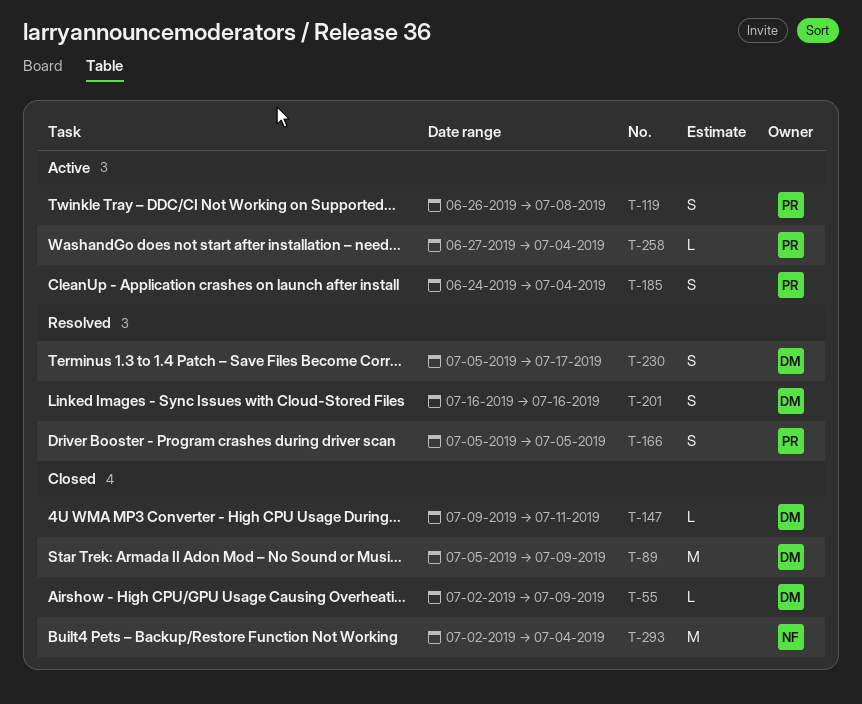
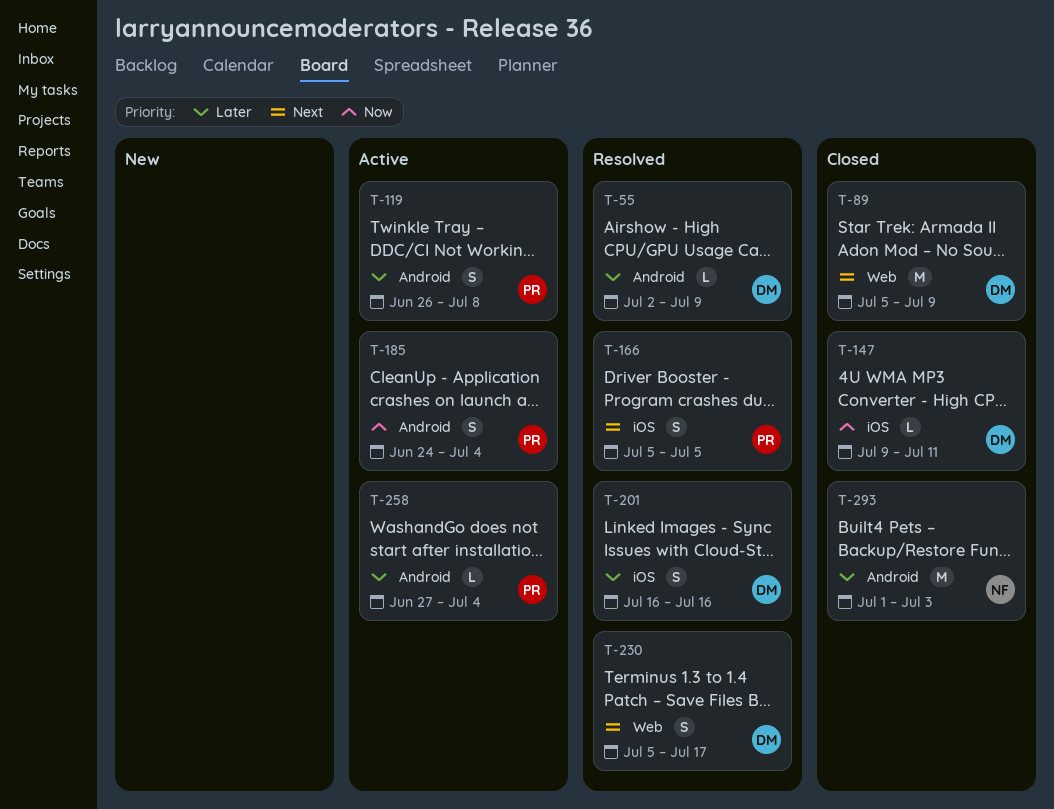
T-55, status: Closed -> Resolved
T-293, start: Jul 2 -> Jul 1
T-293, due: Jul 4 -> Jul 3

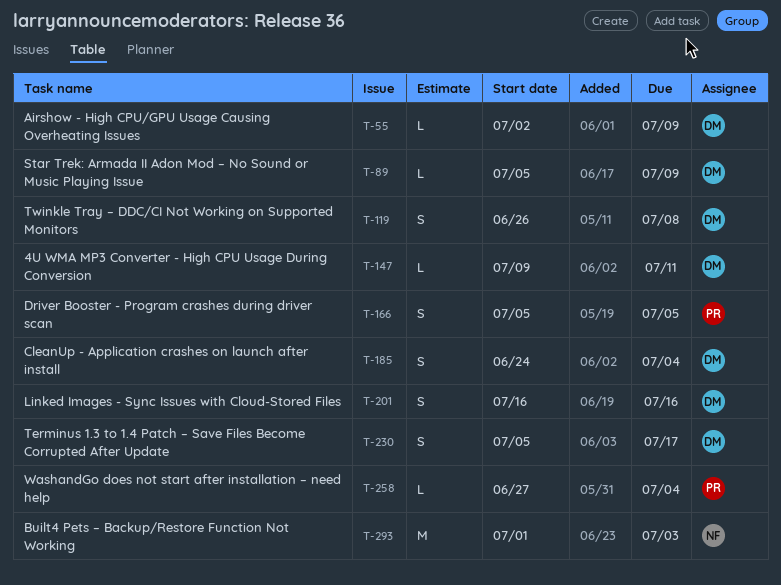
T-89, estimate: M -> L
T-119, owner: PR -> DM
T-185, owner: PR -> DM

